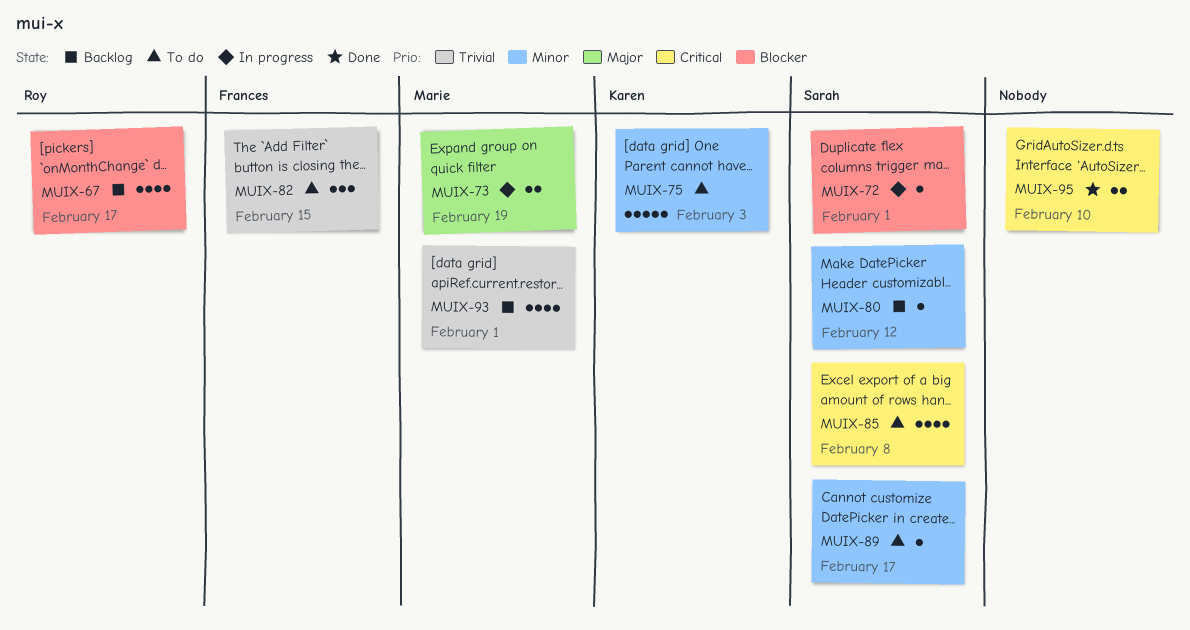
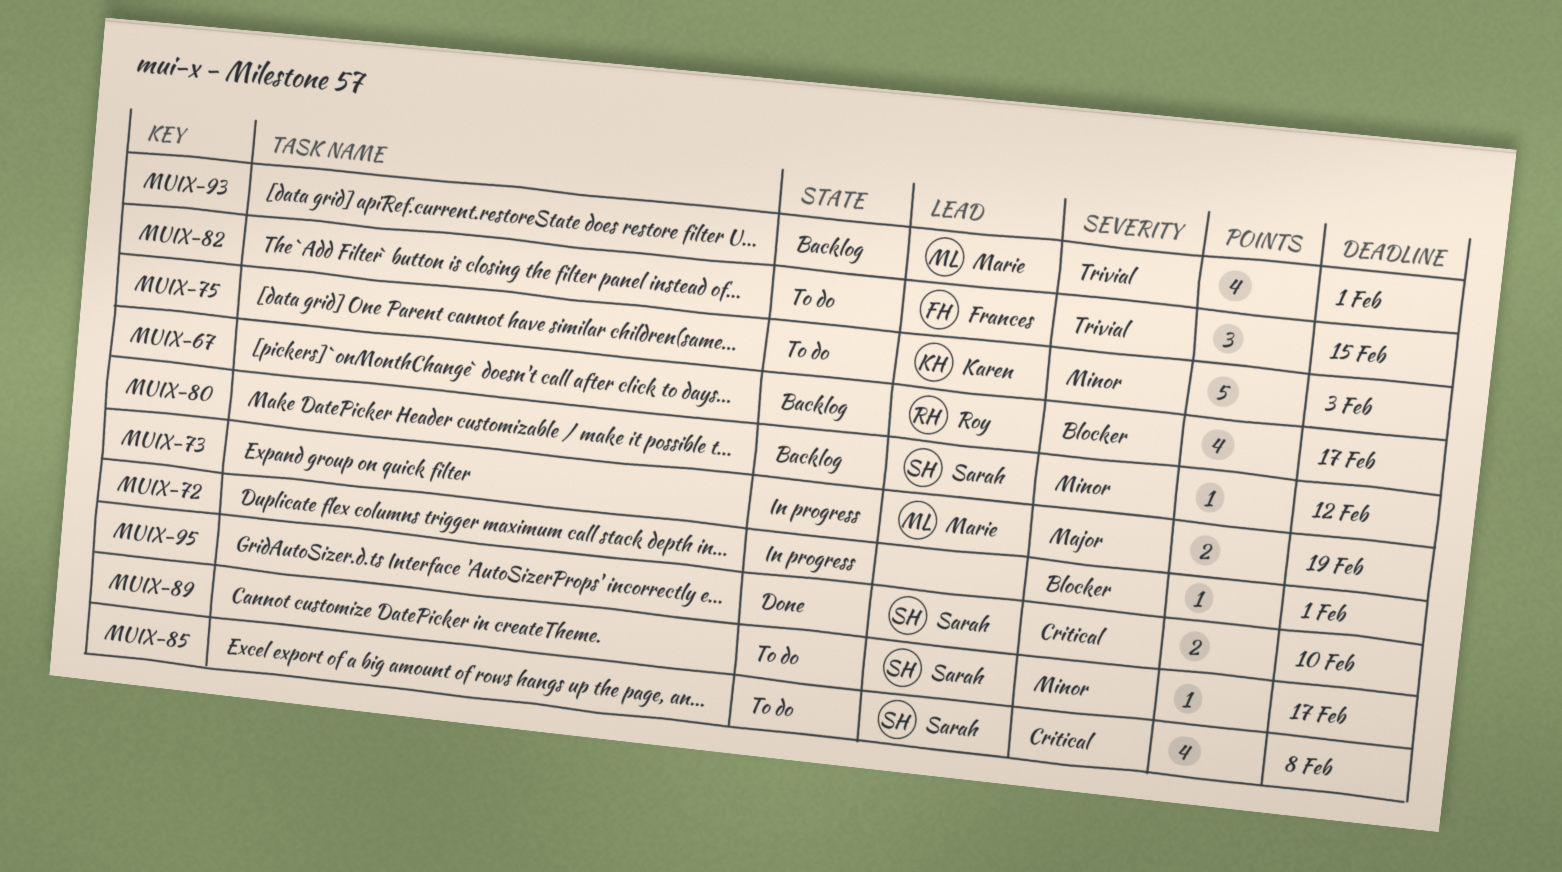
MUIX-72, owner: Sarah -> none
MUIX-95, owner: none -> Sarah

